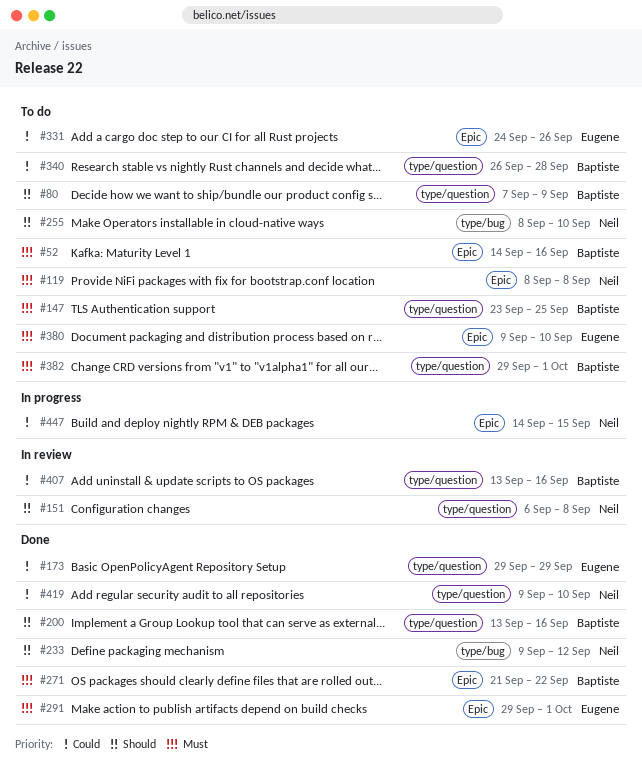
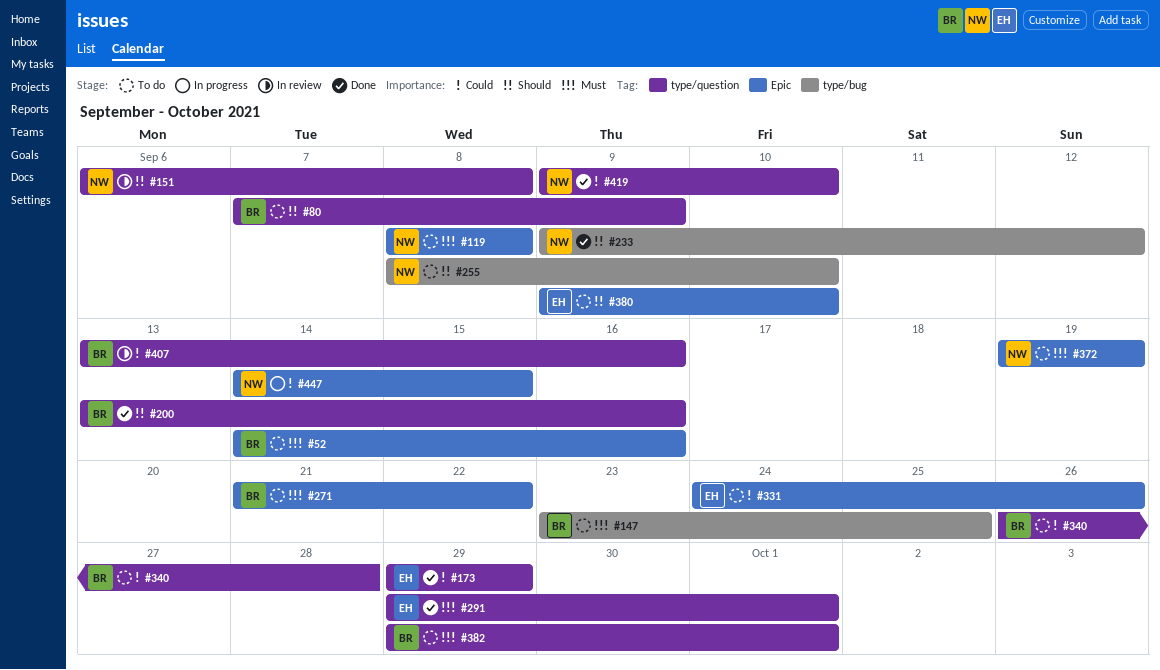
#147, label: type/question -> type/bug
#271, status: Done -> To do
#291, label: Epic -> type/question
#372: none -> present
#380, priority: Must -> Should

